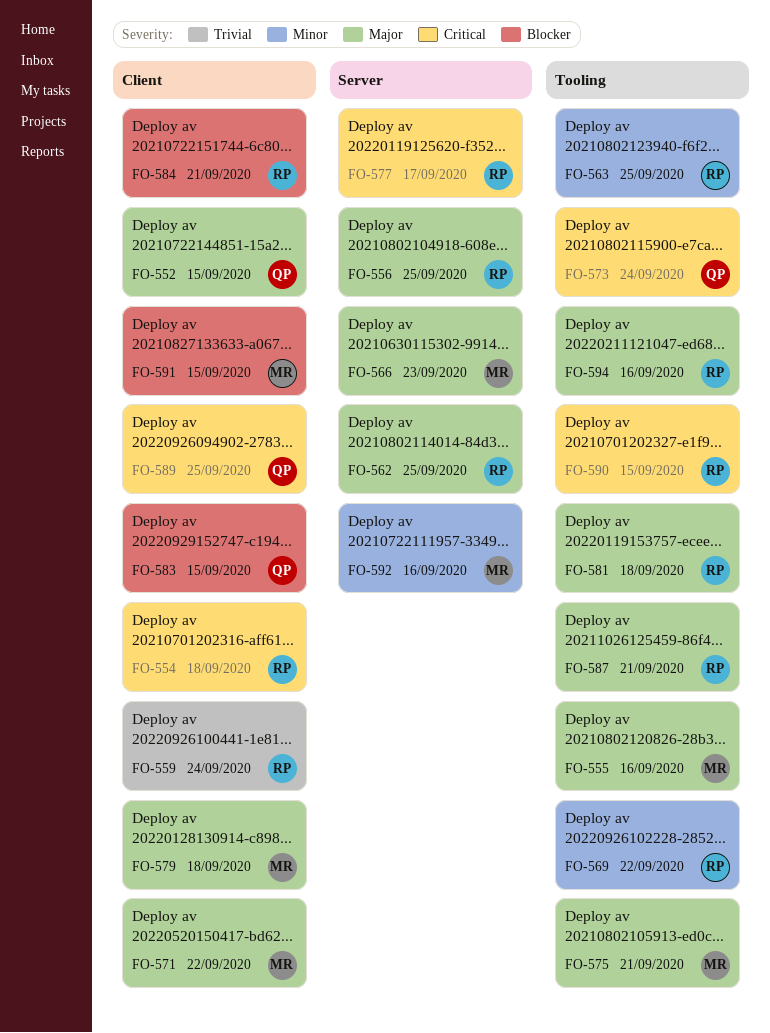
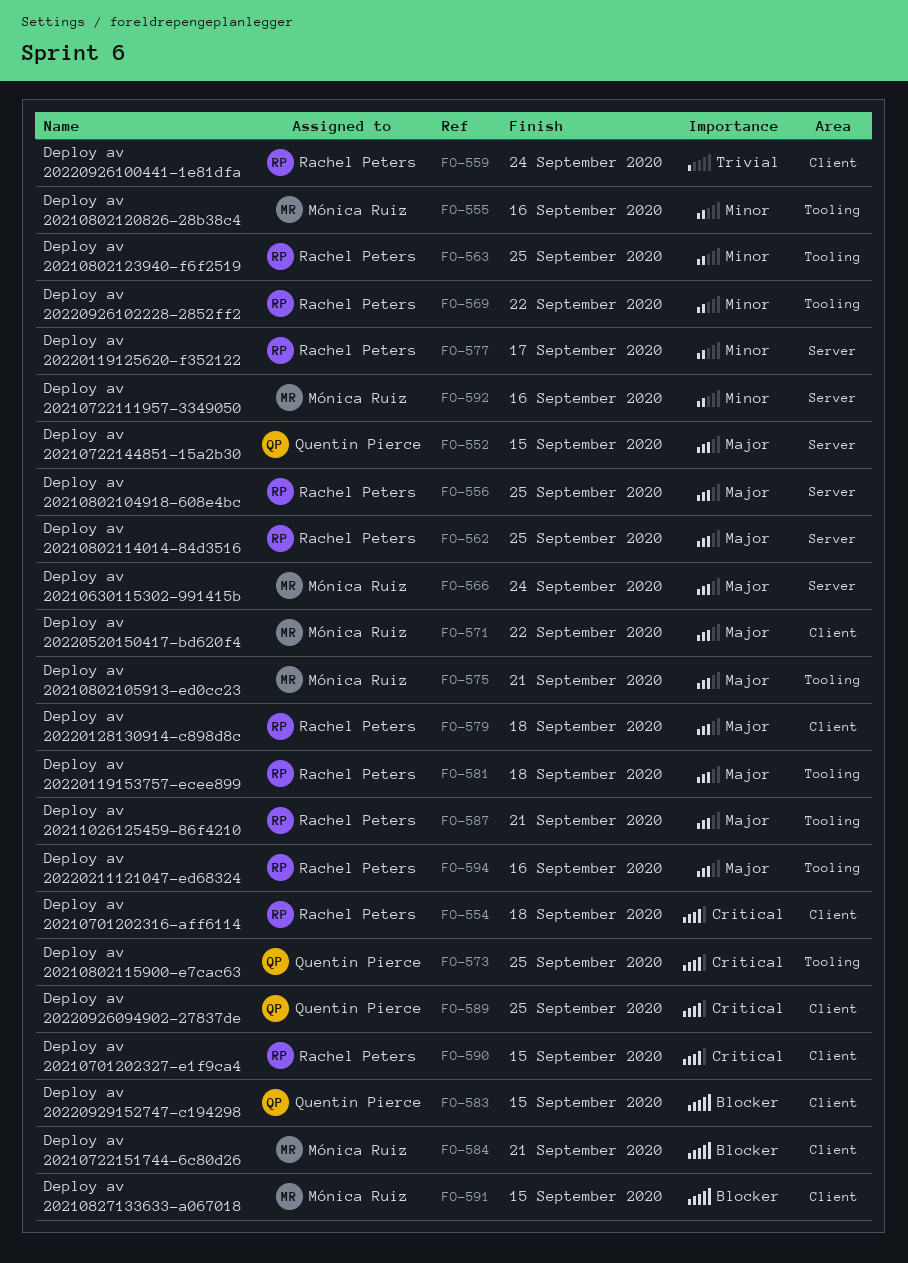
FO-552, label: Client -> Server
FO-555, priority: Major -> Minor
FO-566, due: Sep 23 -> Sep 24
FO-573, due: Sep 24 -> Sep 25
FO-577, priority: Critical -> Minor
FO-579, owner: Mónica Ruiz -> Rachel Peters
FO-584, owner: Rachel Peters -> Mónica Ruiz
FO-590, label: Tooling -> Client

